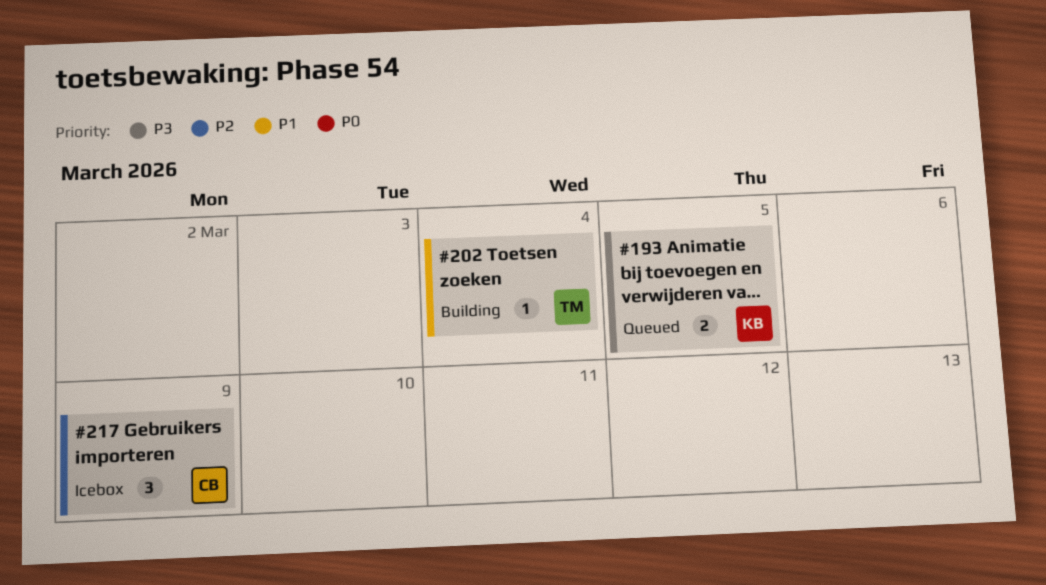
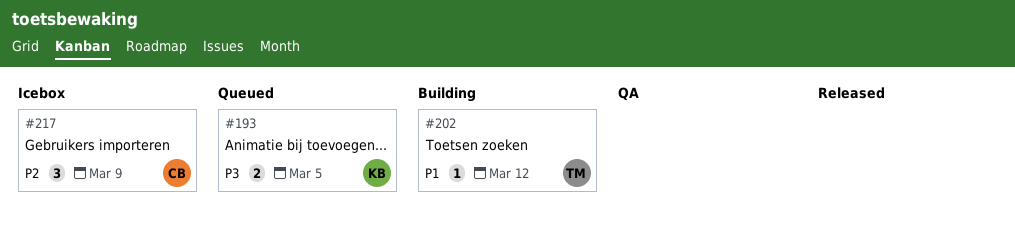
#202, due: Mar 4 -> Mar 12

